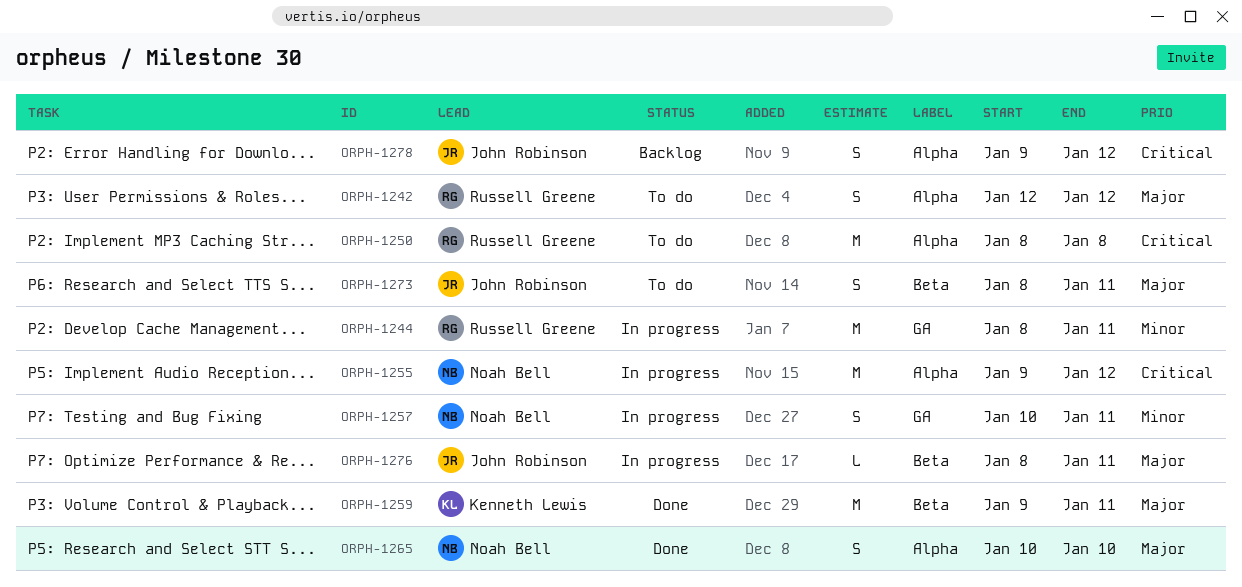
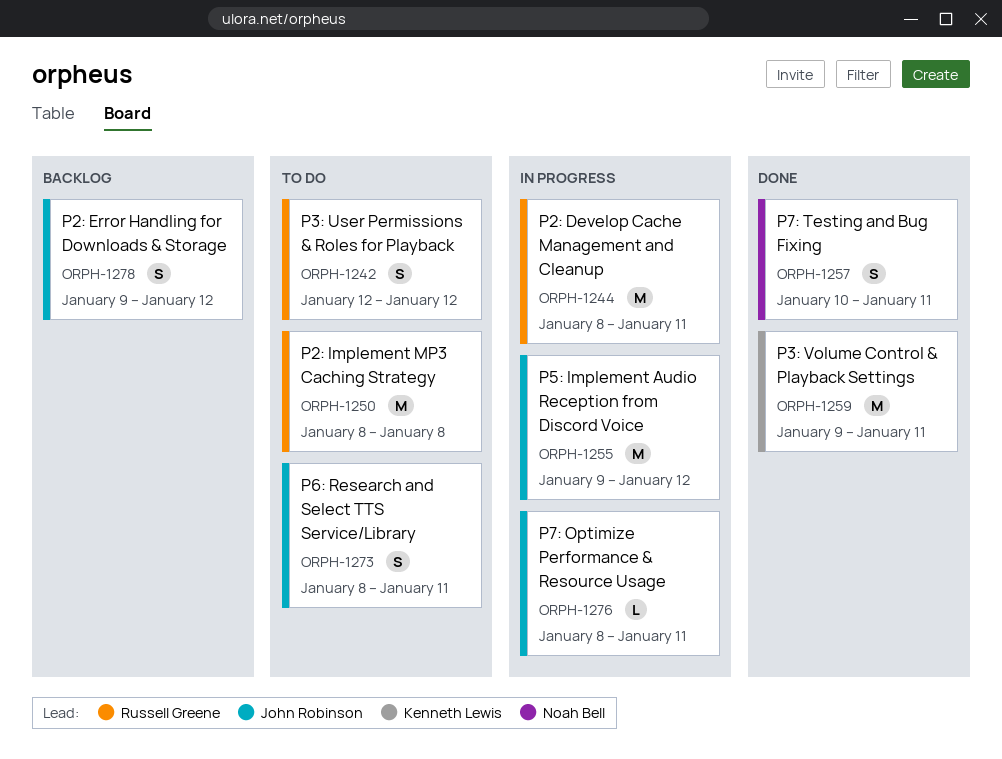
ORPH-1255, owner: Noah Bell -> John Robinson
ORPH-1257, status: In progress -> Done
ORPH-1265: present -> none

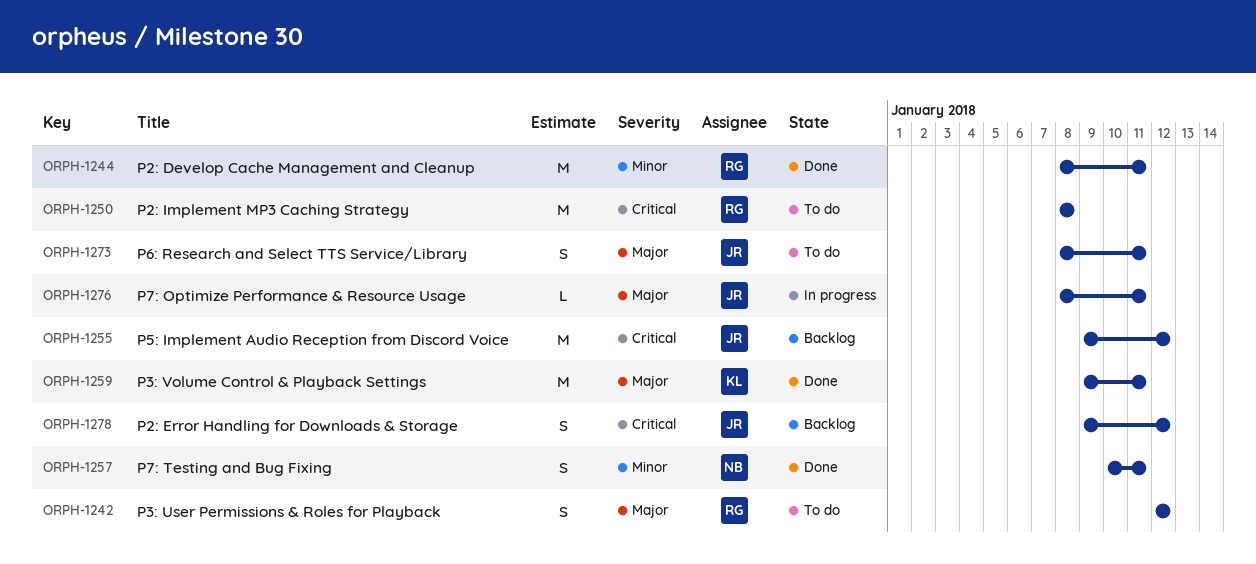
ORPH-1244, status: In progress -> Done
ORPH-1255, status: In progress -> Backlog

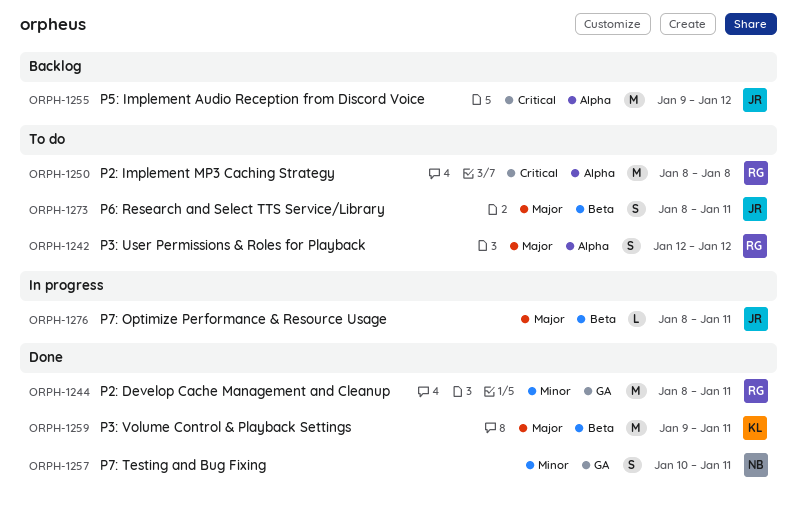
ORPH-1278: present -> none

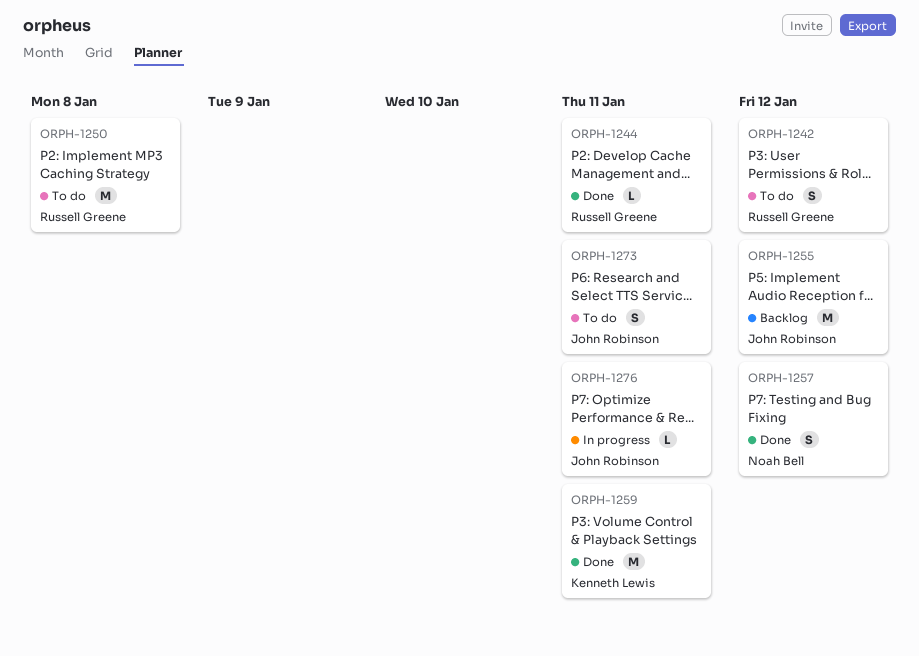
ORPH-1244, estimate: M -> L
ORPH-1257, due: Jan 11 -> Jan 12

